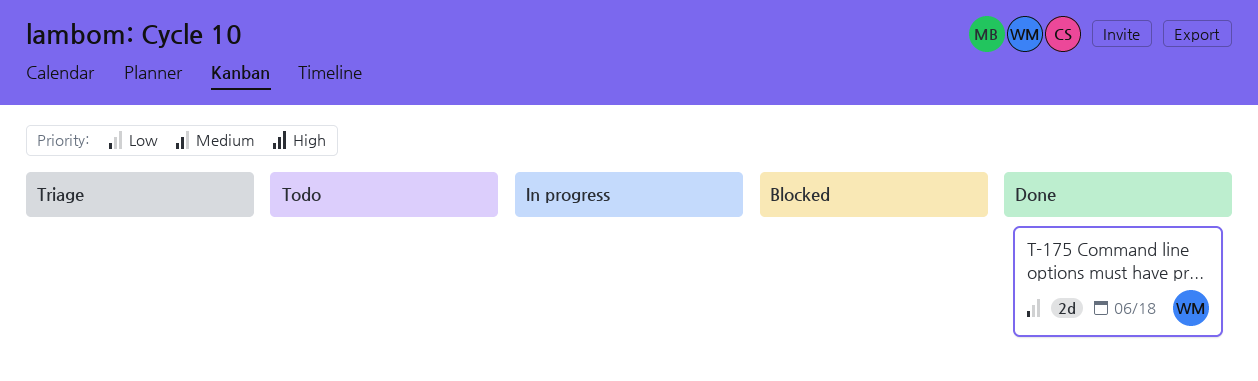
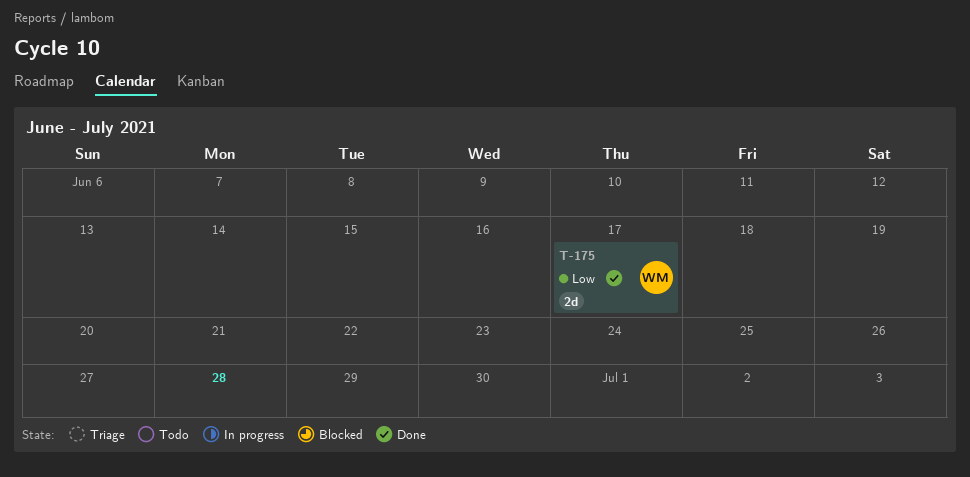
T-175, due: Jun 18 -> Jun 17

